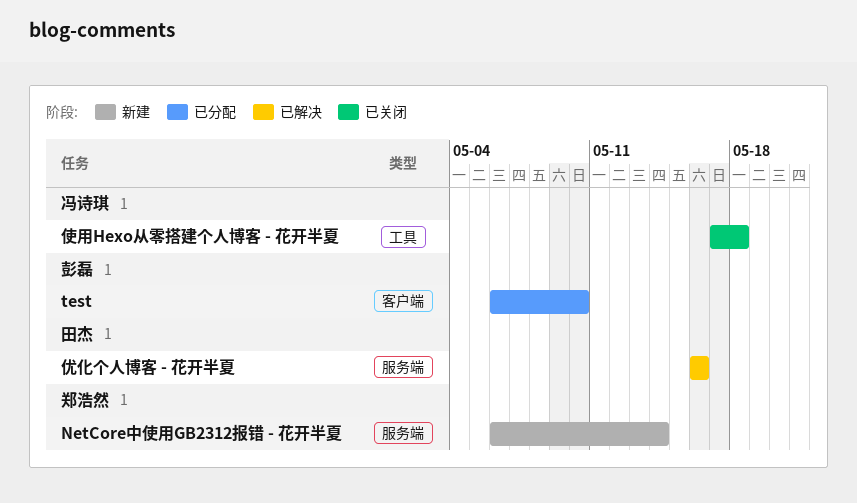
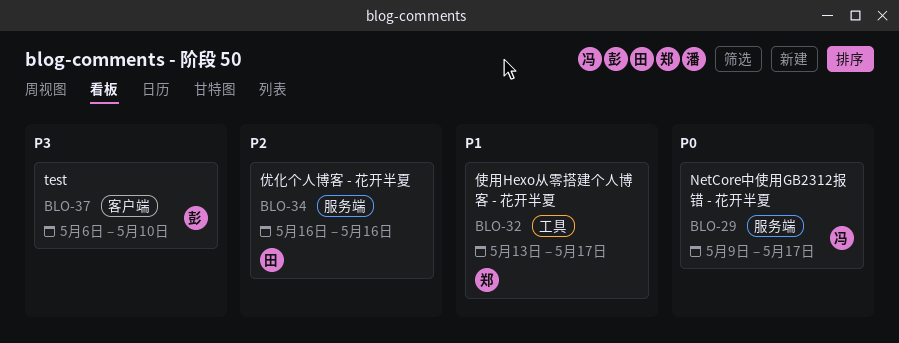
NetCore中使用GB2312报错 - 花开半夏, owner: 郑浩然 -> 冯诗琪
NetCore中使用GB2312报错 - 花开半夏, start: May 6 -> May 9
NetCore中使用GB2312报错 - 花开半夏, due: May 14 -> May 17
使用Hexo从零搭建个人博客 - 花开半夏, owner: 冯诗琪 -> 郑浩然
使用Hexo从零搭建个人博客 - 花开半夏, start: May 17 -> May 13
使用Hexo从零搭建个人博客 - 花开半夏, due: May 18 -> May 17

